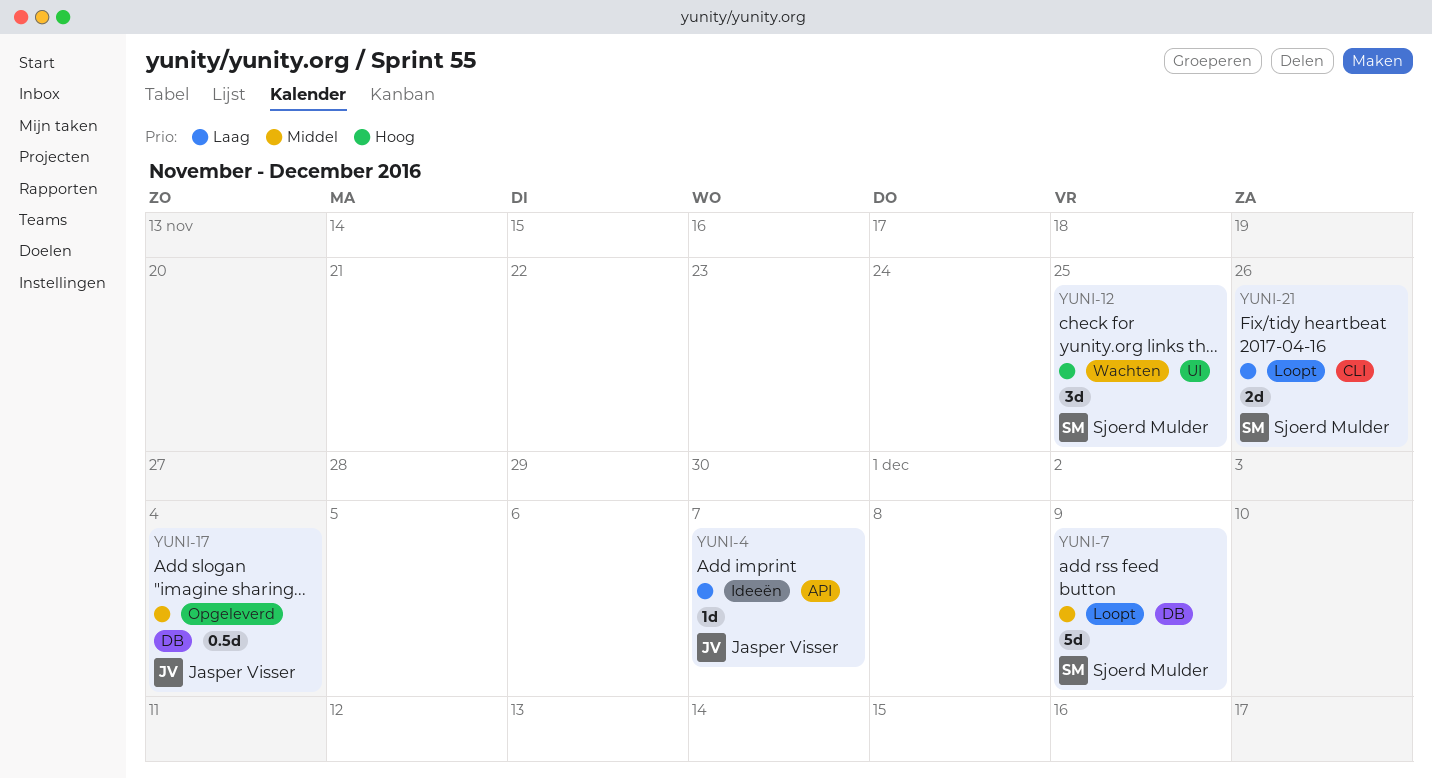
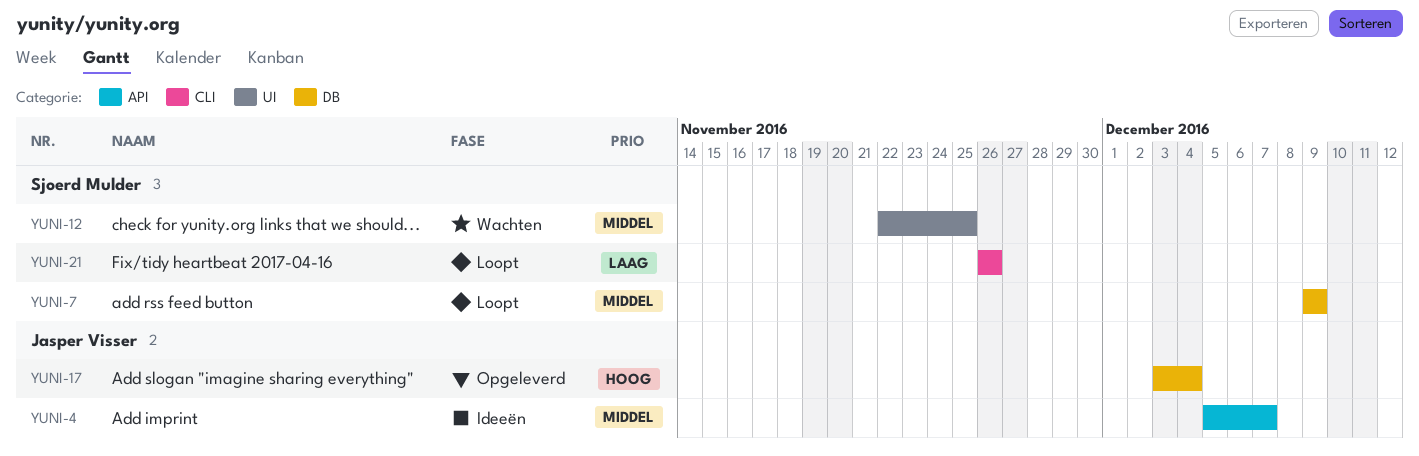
YUNI-4, priority: Laag -> Middel
YUNI-12, priority: Hoog -> Middel
YUNI-17, priority: Middel -> Hoog

